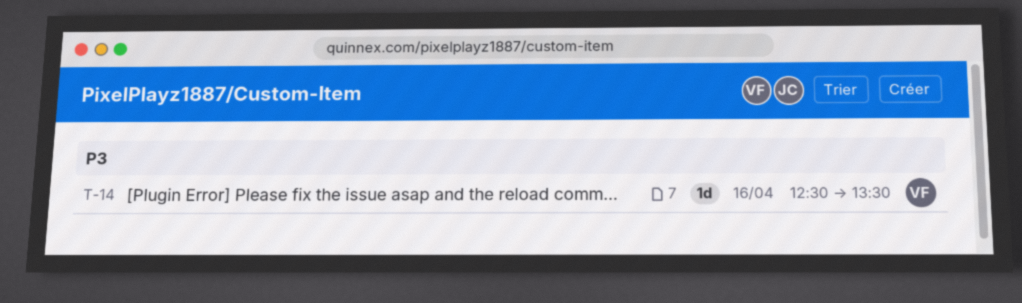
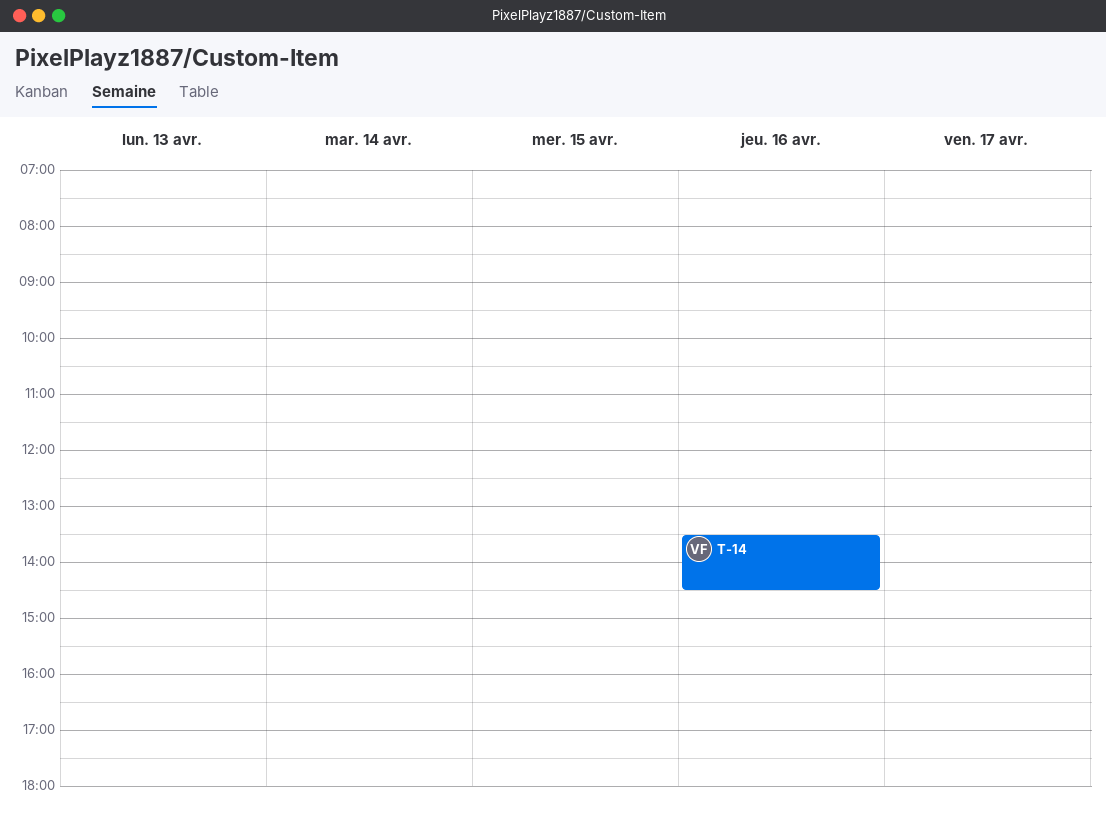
T-14, begins: 12:30 -> 13:30
T-14, ends: 13:30 -> 14:30

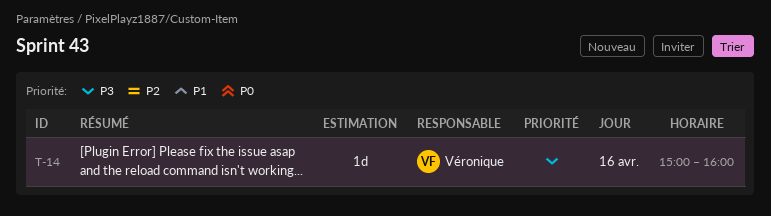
T-14, begins: 13:30 -> 15:00
T-14, ends: 14:30 -> 16:00

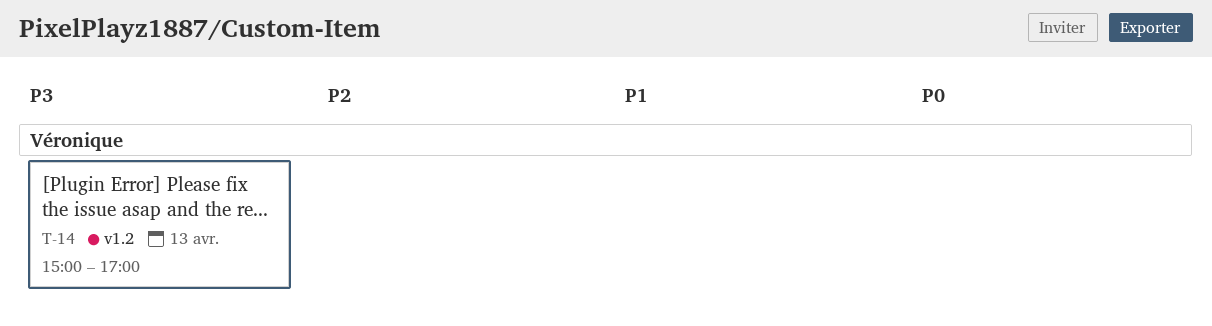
T-14, day: Apr 16 -> Apr 13
T-14, ends: 16:00 -> 17:00

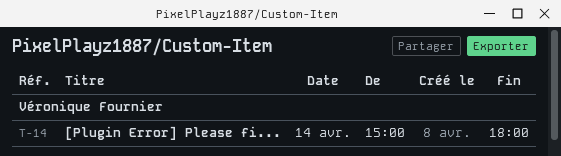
T-14, day: Apr 13 -> Apr 14
T-14, ends: 17:00 -> 18:00

